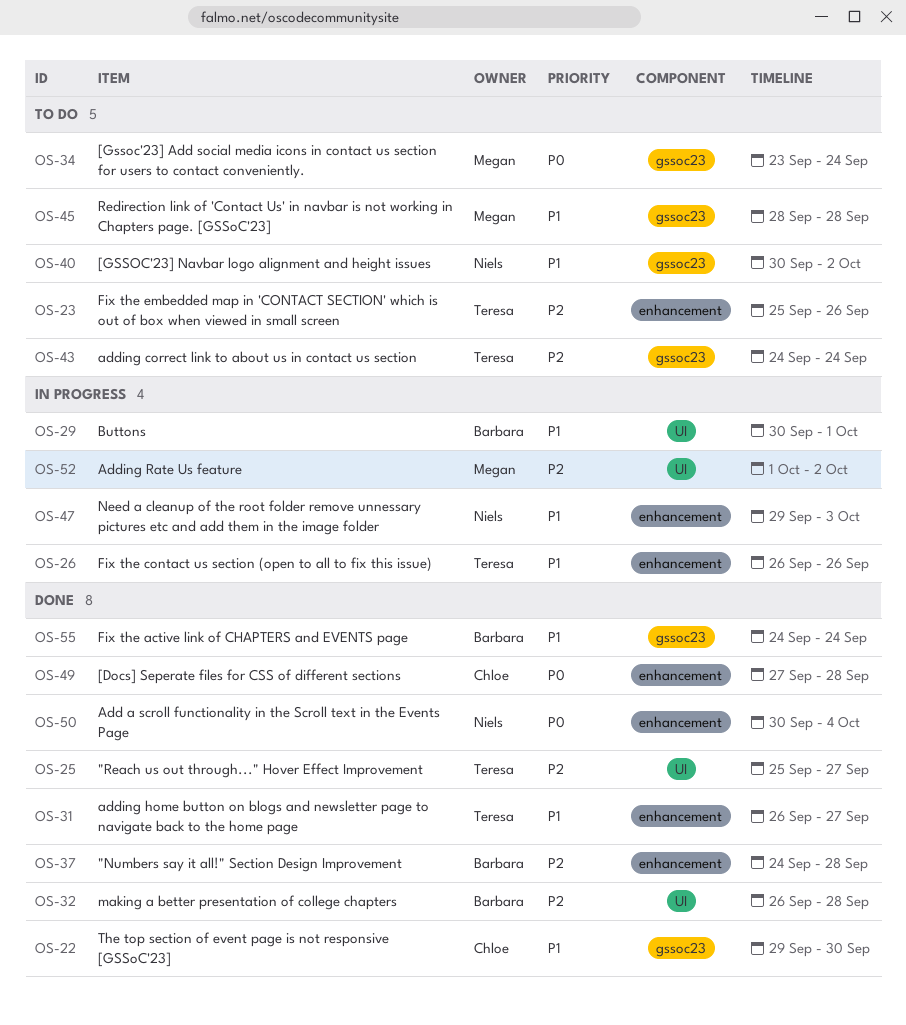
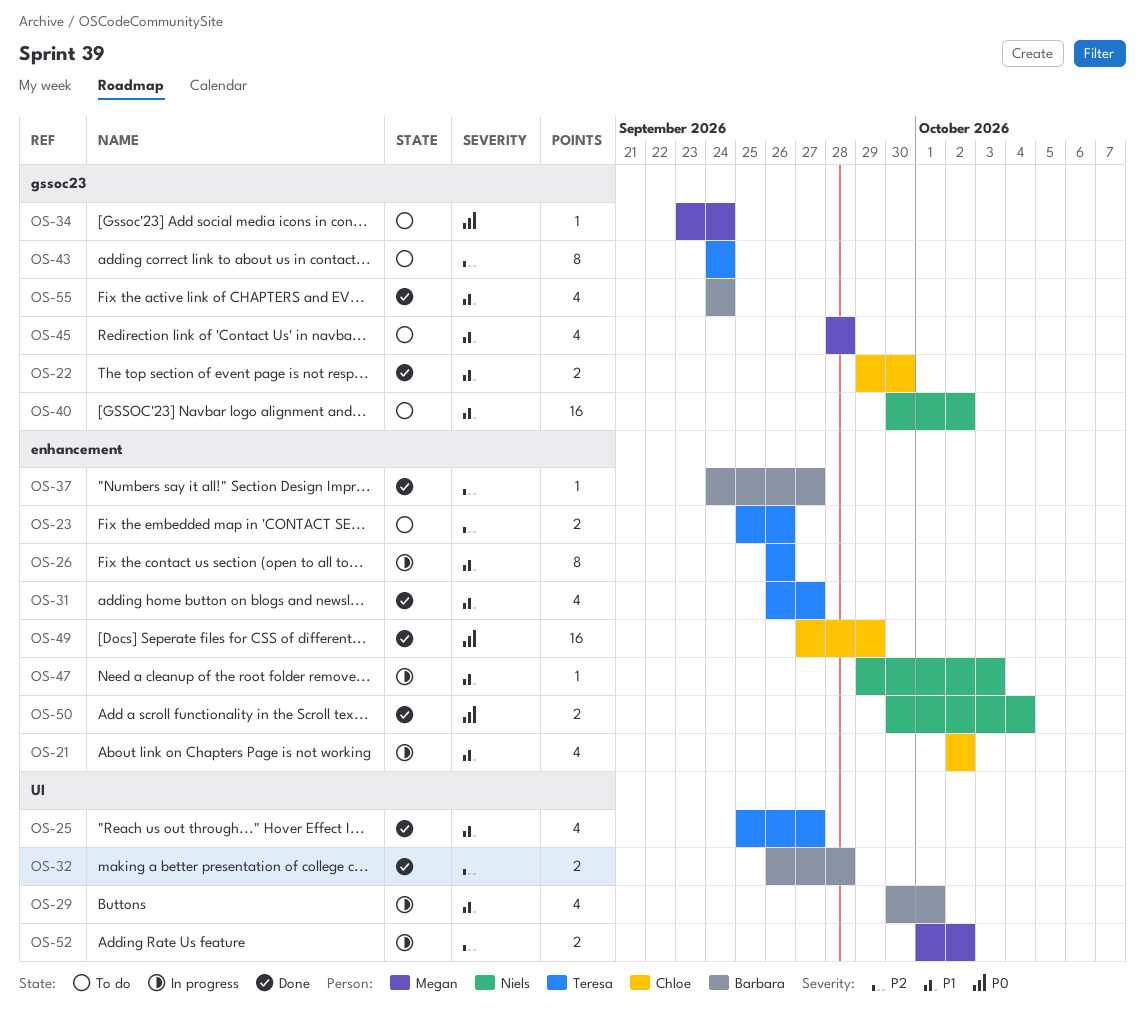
OS-21: none -> present
OS-25, priority: P2 -> P1
OS-37, due: Sep 28 -> Sep 27
OS-49, due: Sep 28 -> Sep 29

